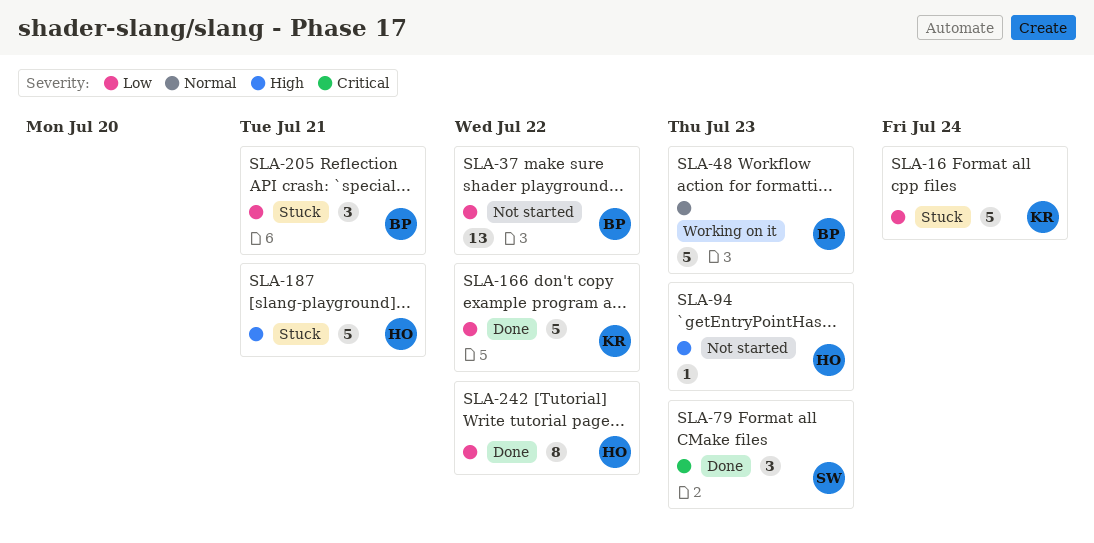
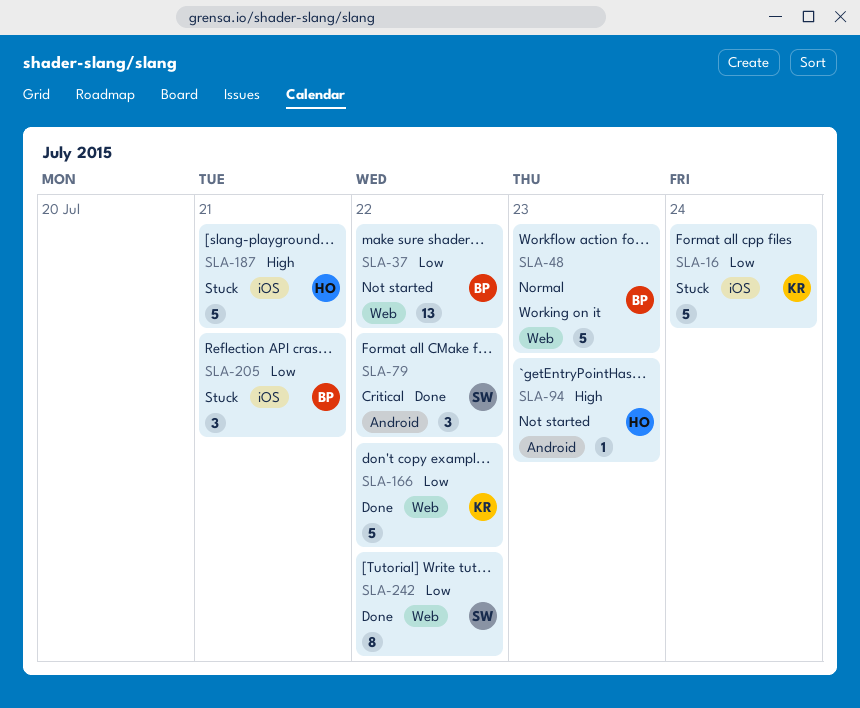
SLA-79, due: Jul 23 -> Jul 22
SLA-242, owner: HO -> SW

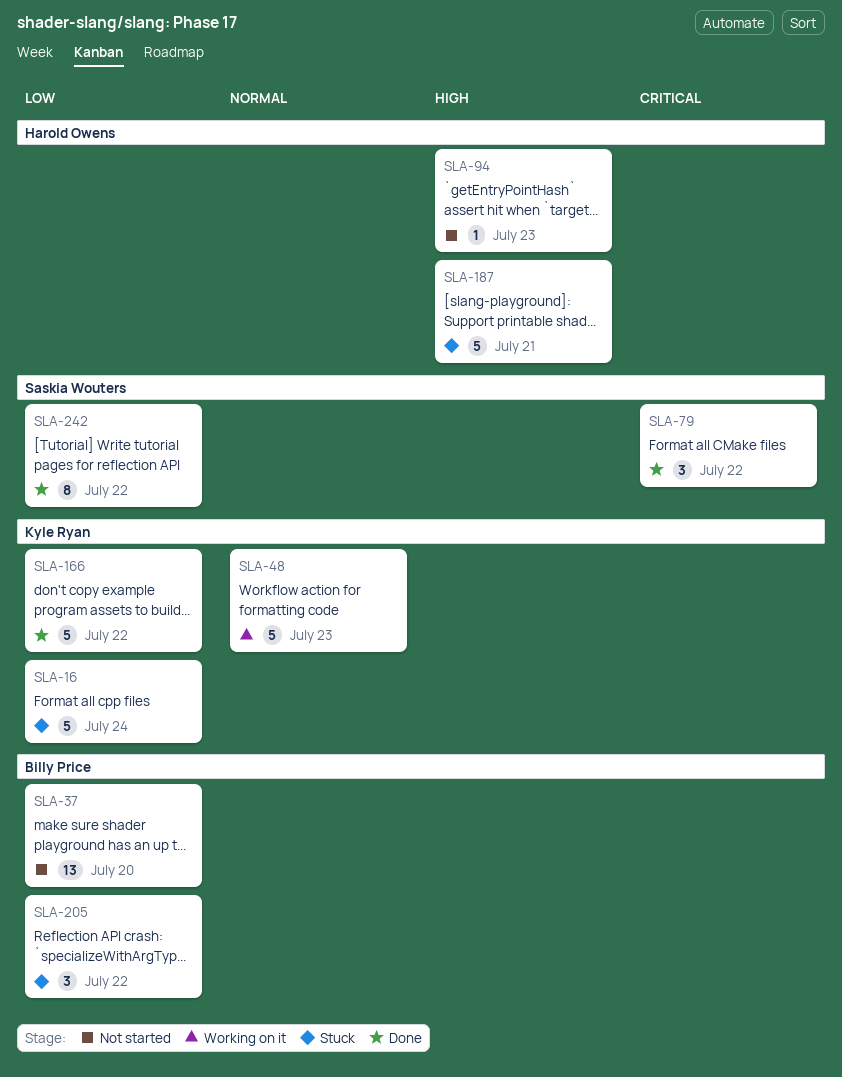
SLA-37, due: Jul 22 -> Jul 20
SLA-48, owner: Billy Price -> Kyle Ryan
SLA-205, due: Jul 21 -> Jul 22

